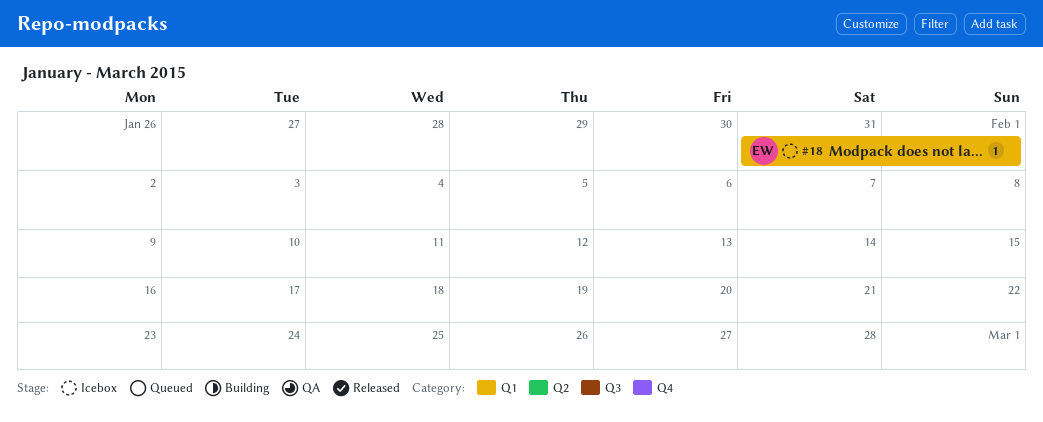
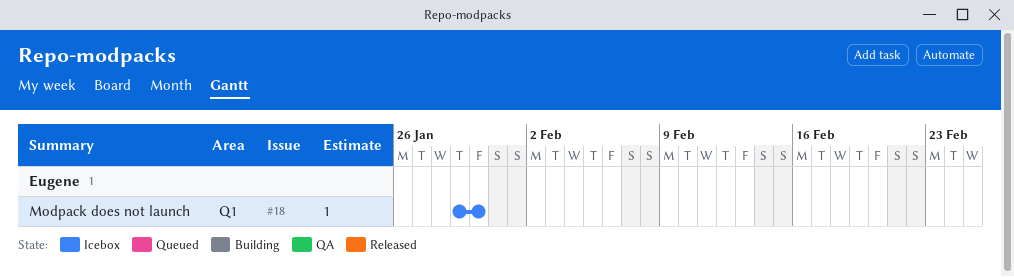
#18, start: Jan 31 -> Jan 29
#18, due: Feb 1 -> Jan 30

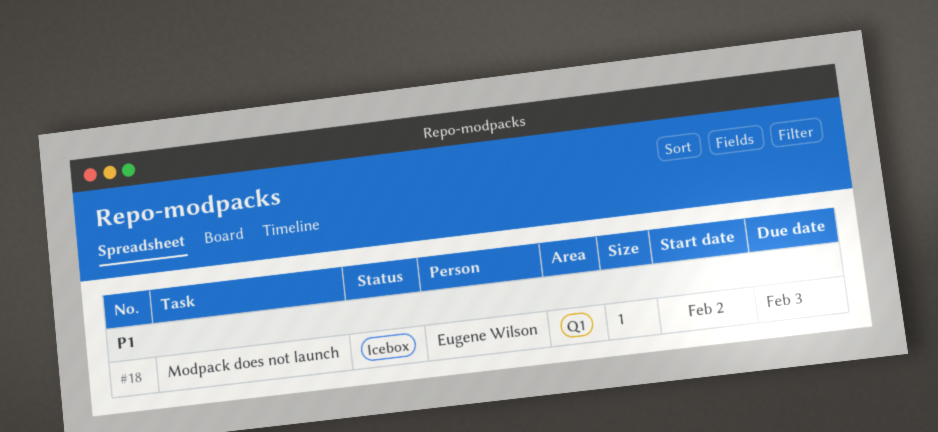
#18, start: Jan 29 -> Feb 2
#18, due: Jan 30 -> Feb 3

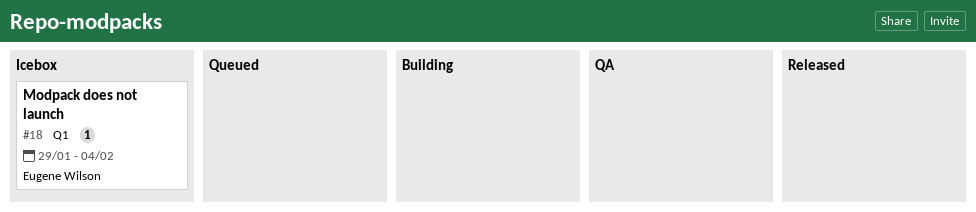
#18, start: Feb 2 -> Jan 29
#18, due: Feb 3 -> Feb 4

